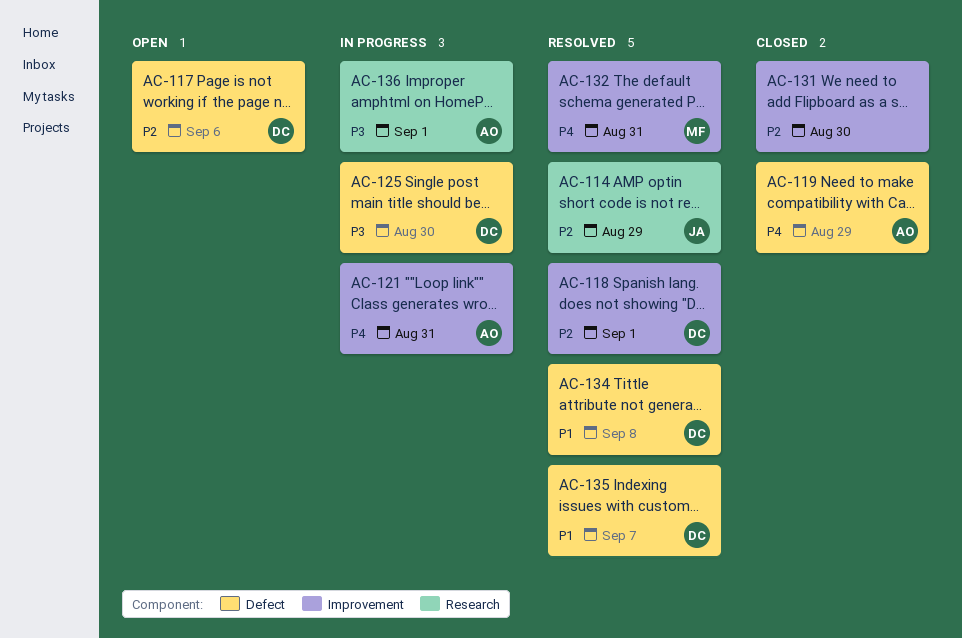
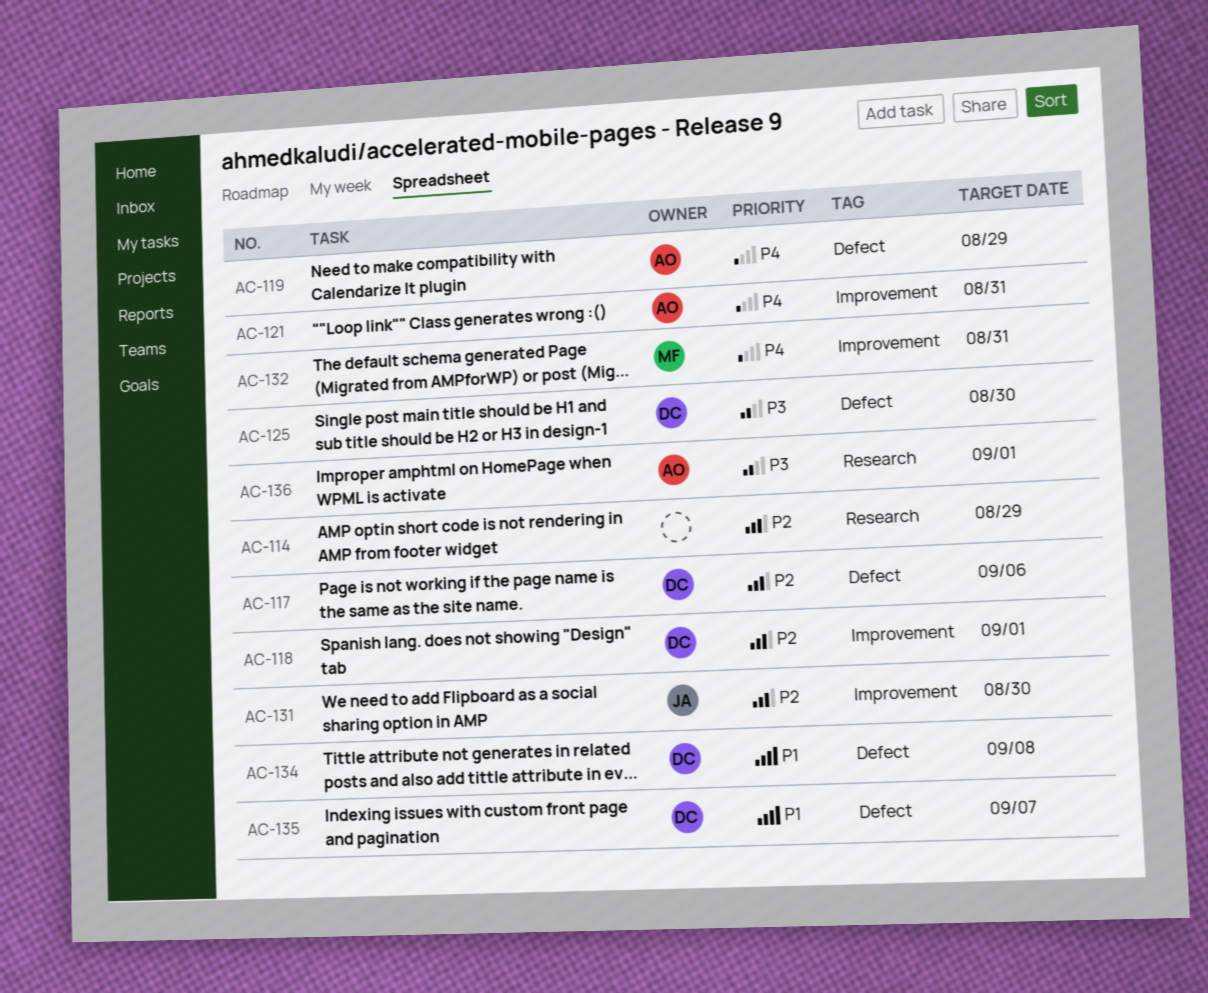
AC-114, owner: JA -> none
AC-131, owner: none -> JA

